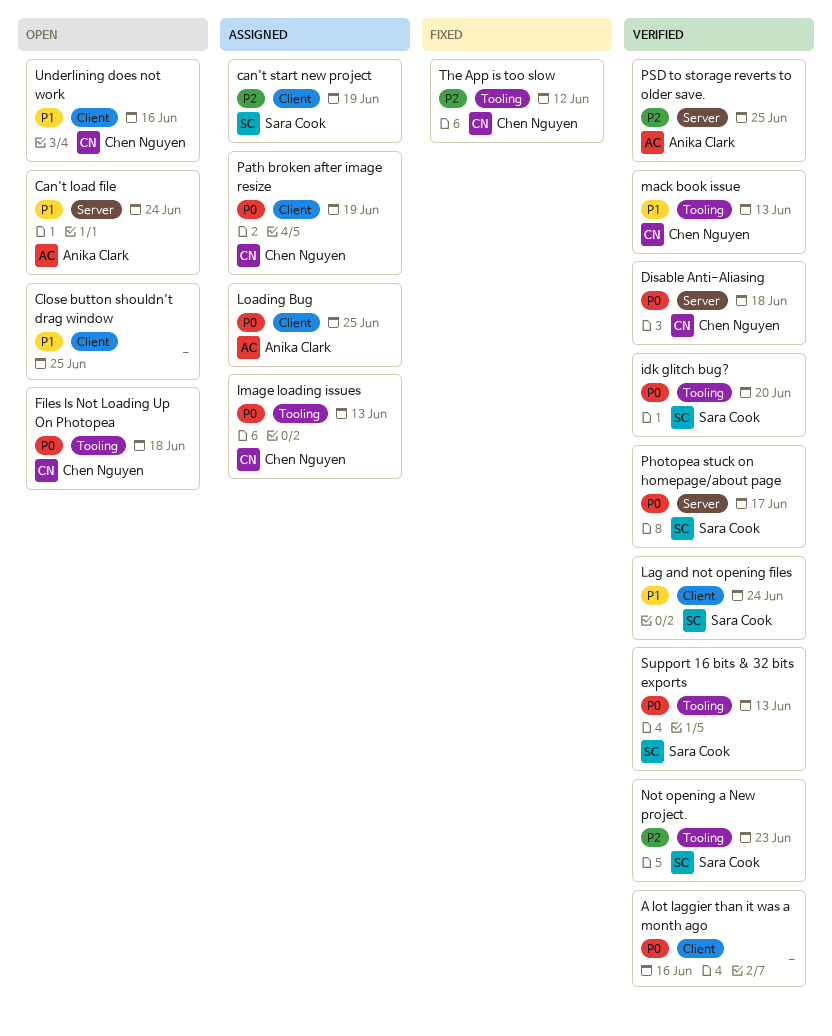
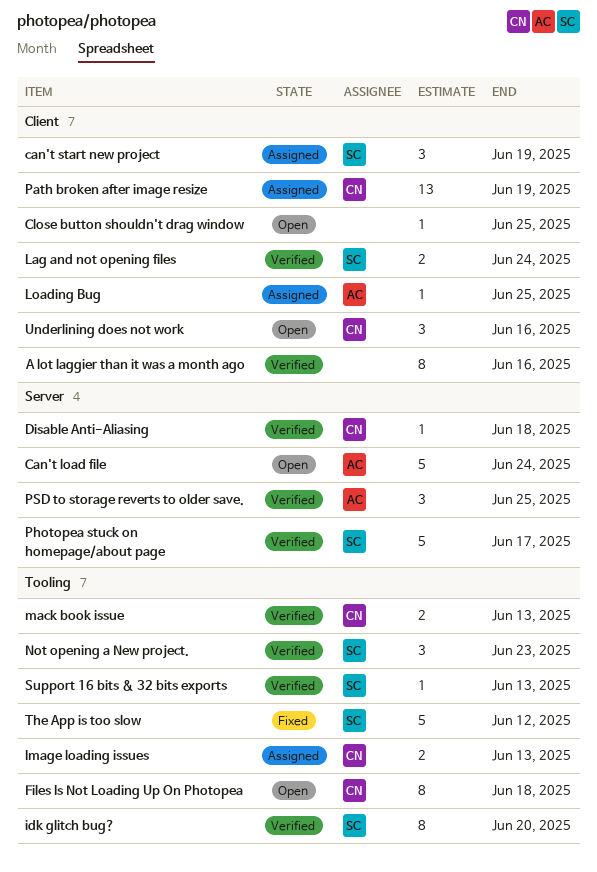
The App is too slow, owner: Chen Nguyen -> Sara Cook

